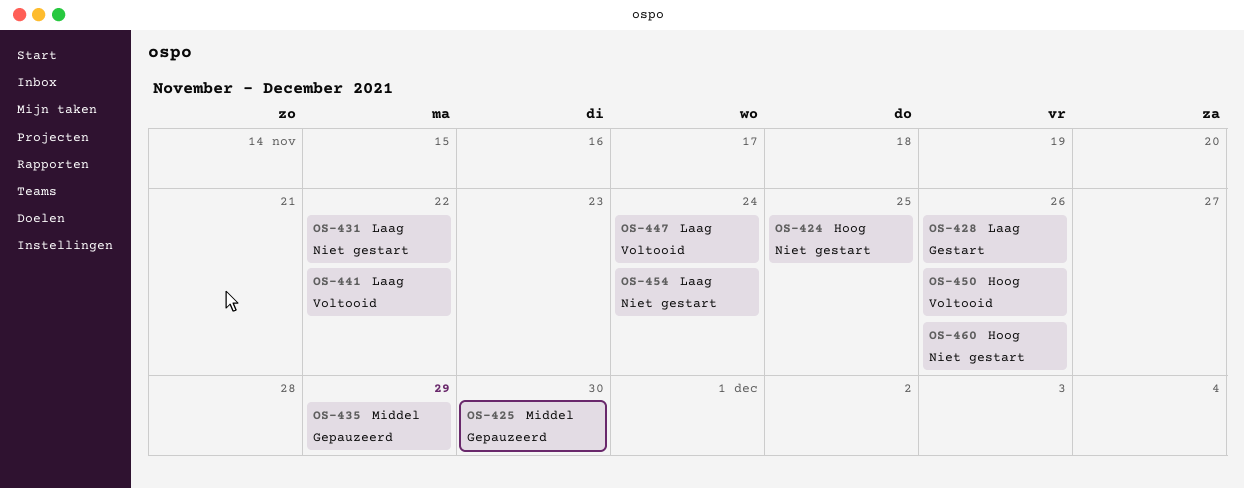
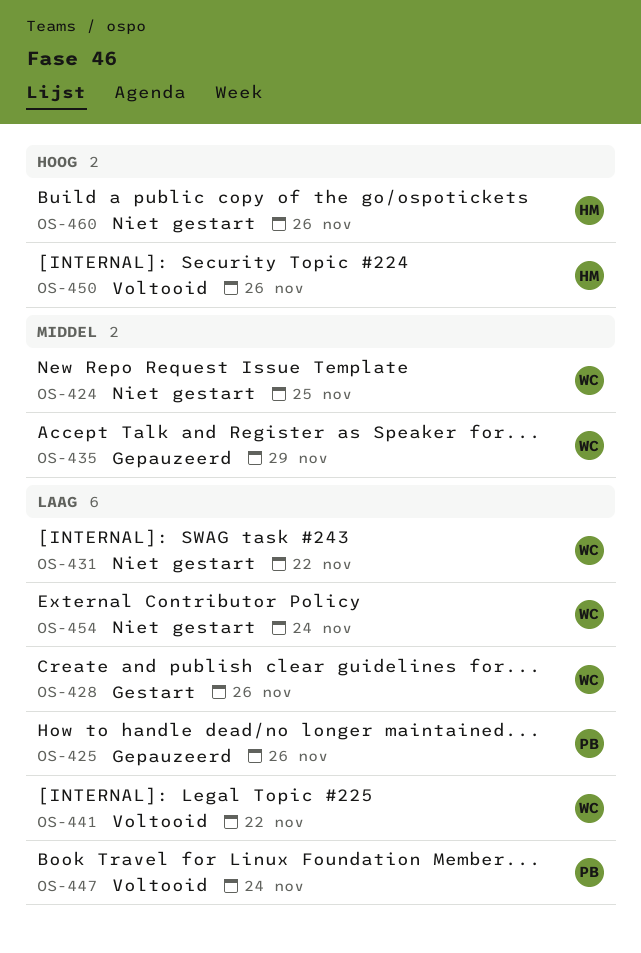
OS-424, priority: Hoog -> Middel
OS-425, priority: Middel -> Laag
OS-425, due: Nov 30 -> Nov 26

